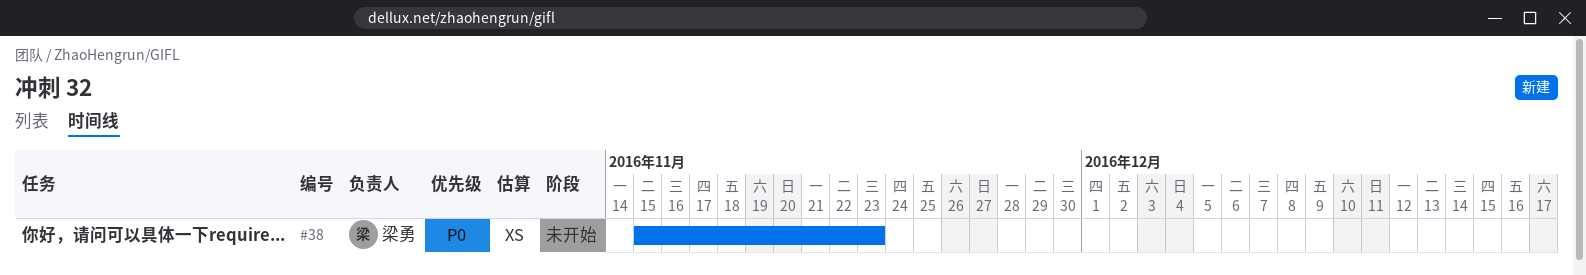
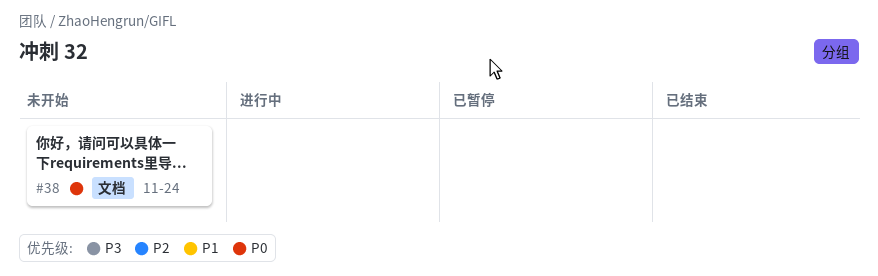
#38, due: Nov 23 -> Nov 24

